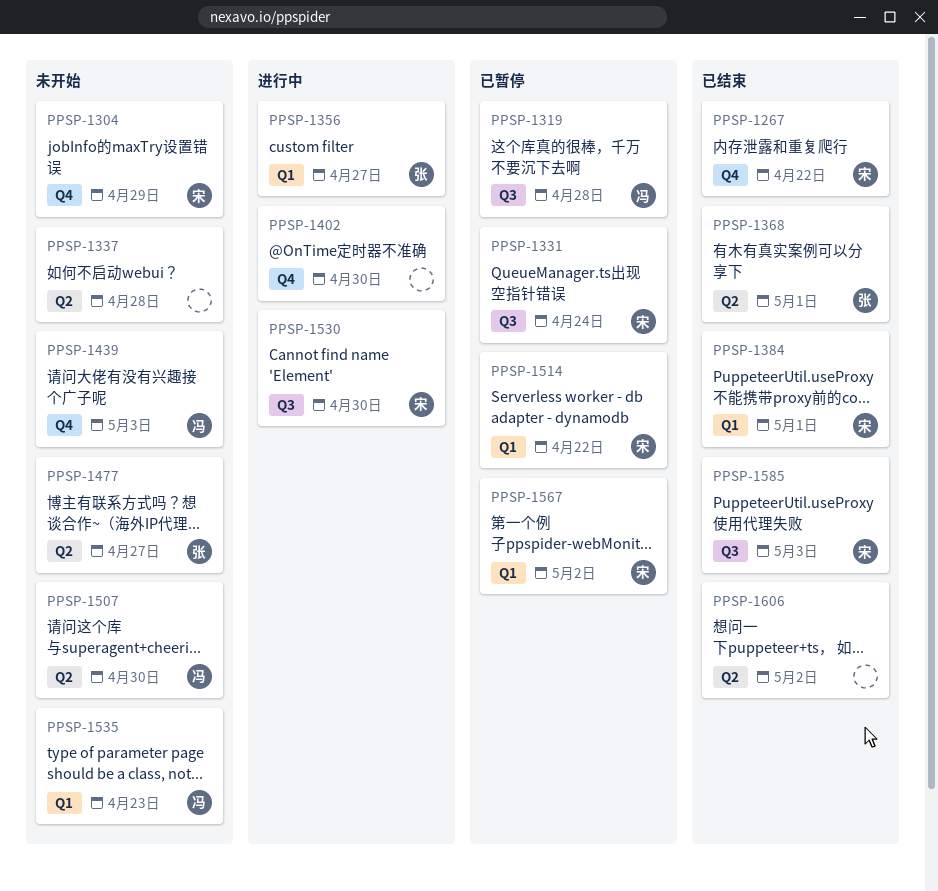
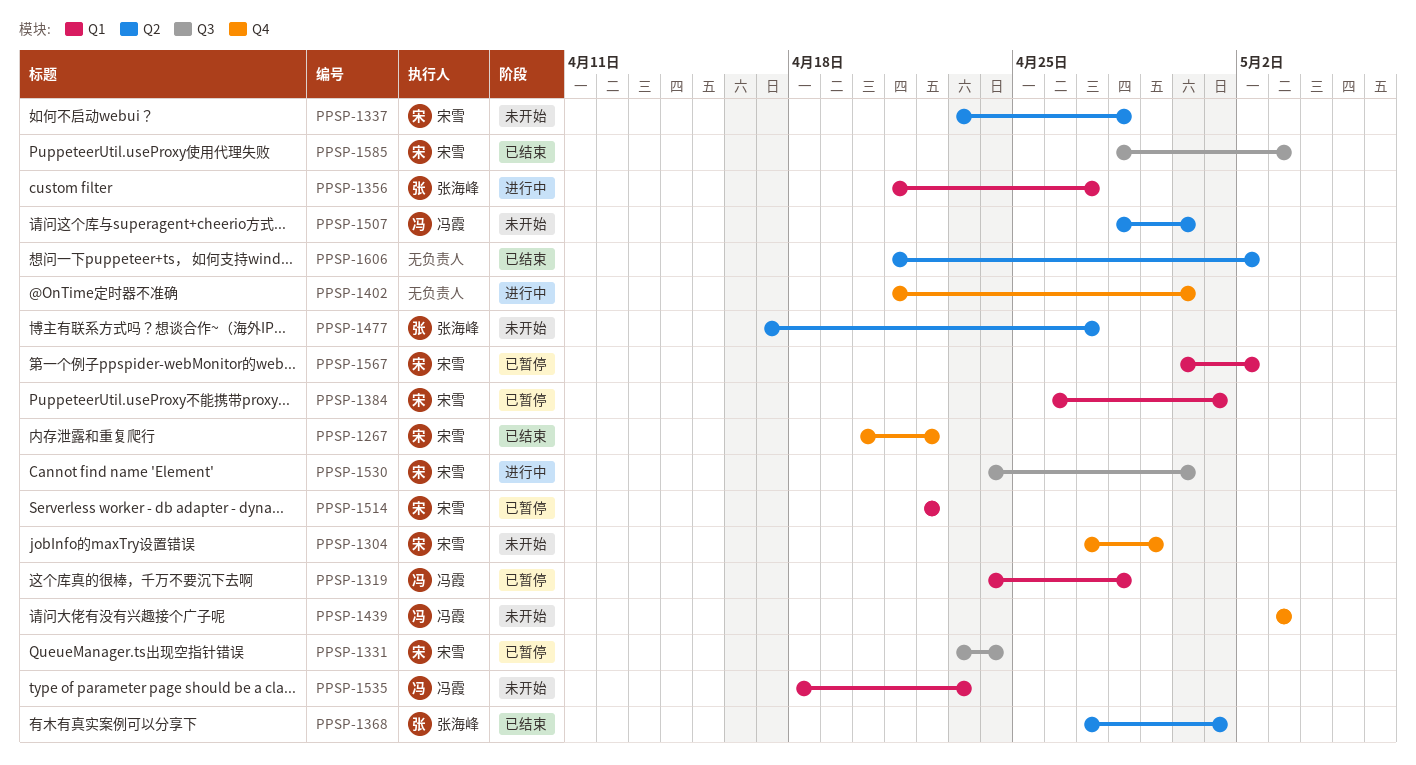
PPSP-1319, label: Q3 -> Q1
PPSP-1337, owner: none -> 宋雪
PPSP-1384, status: 已结束 -> 已暂停

